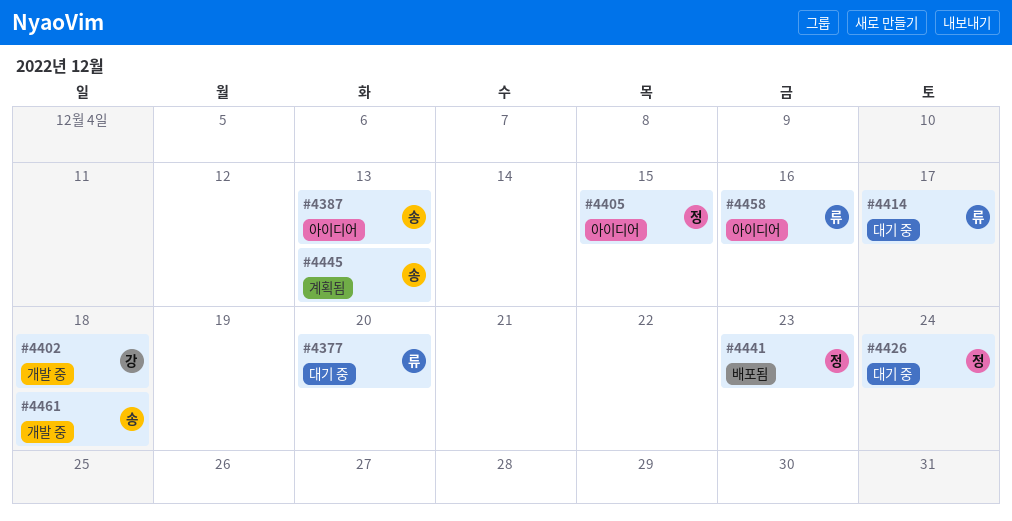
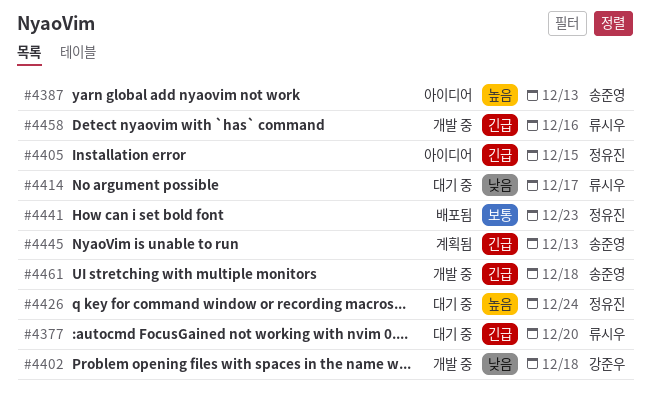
#4458, status: 아이디어 -> 개발 중

